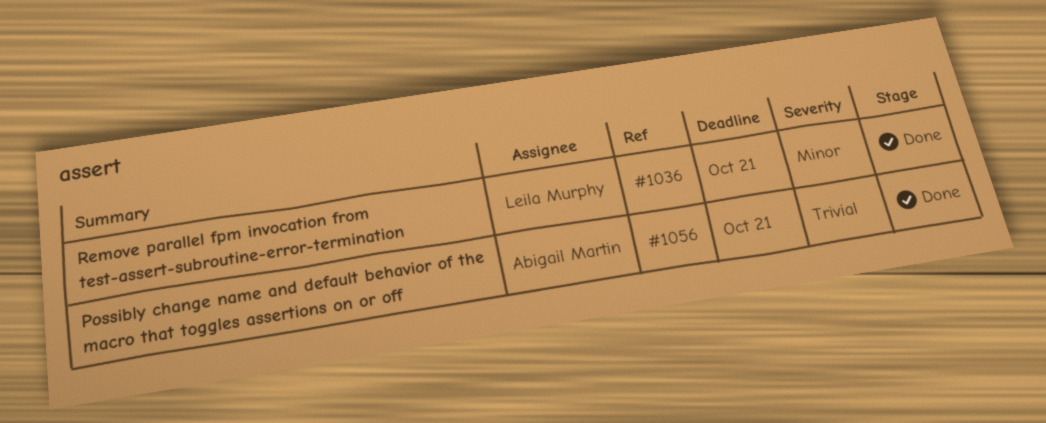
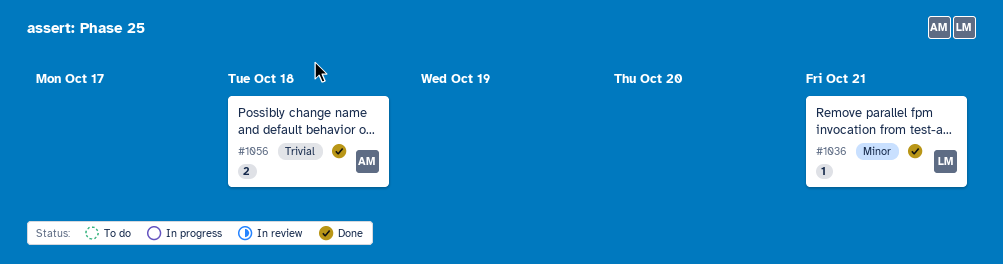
#1056, due: Oct 21 -> Oct 18

